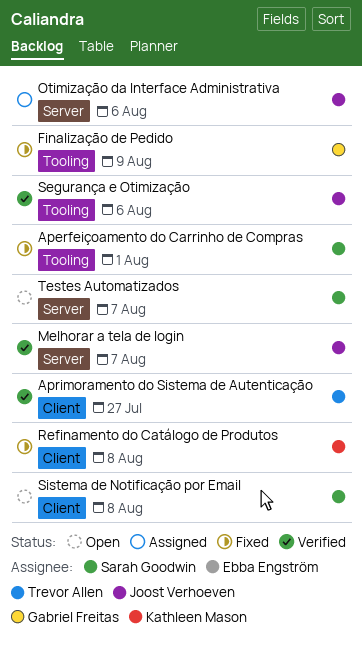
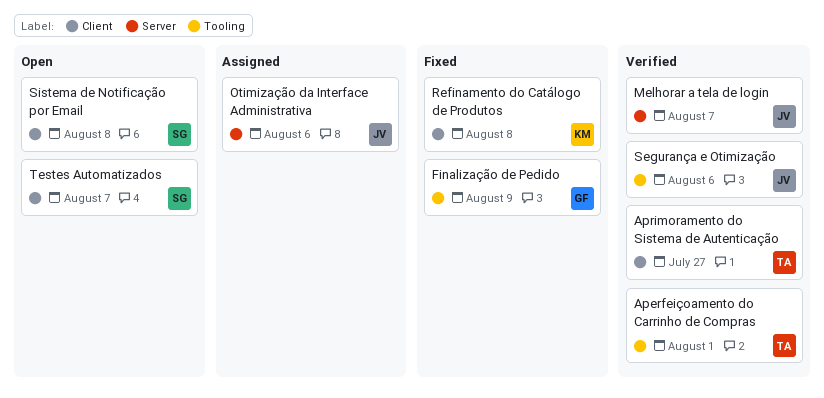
Aperfeiçoamento do Carrinho de Compras, status: Fixed -> Verified
Aperfeiçoamento do Carrinho de Compras, owner: Sarah Goodwin -> Trevor Allen
Testes Automatizados, label: Server -> Client

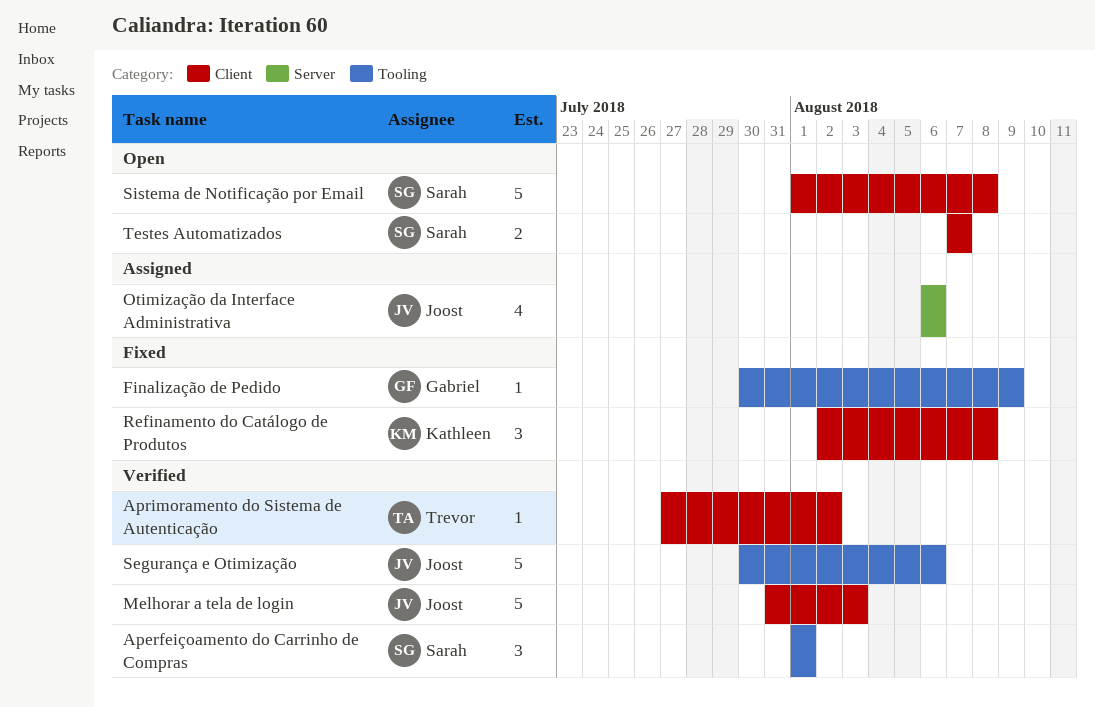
Aperfeiçoamento do Carrinho de Compras, owner: Trevor -> Sarah
Aprimoramento do Sistema de Autenticação, due: Jul 27 -> Aug 2
Melhorar a tela de login, label: Server -> Client
Melhorar a tela de login, due: Aug 7 -> Aug 3

